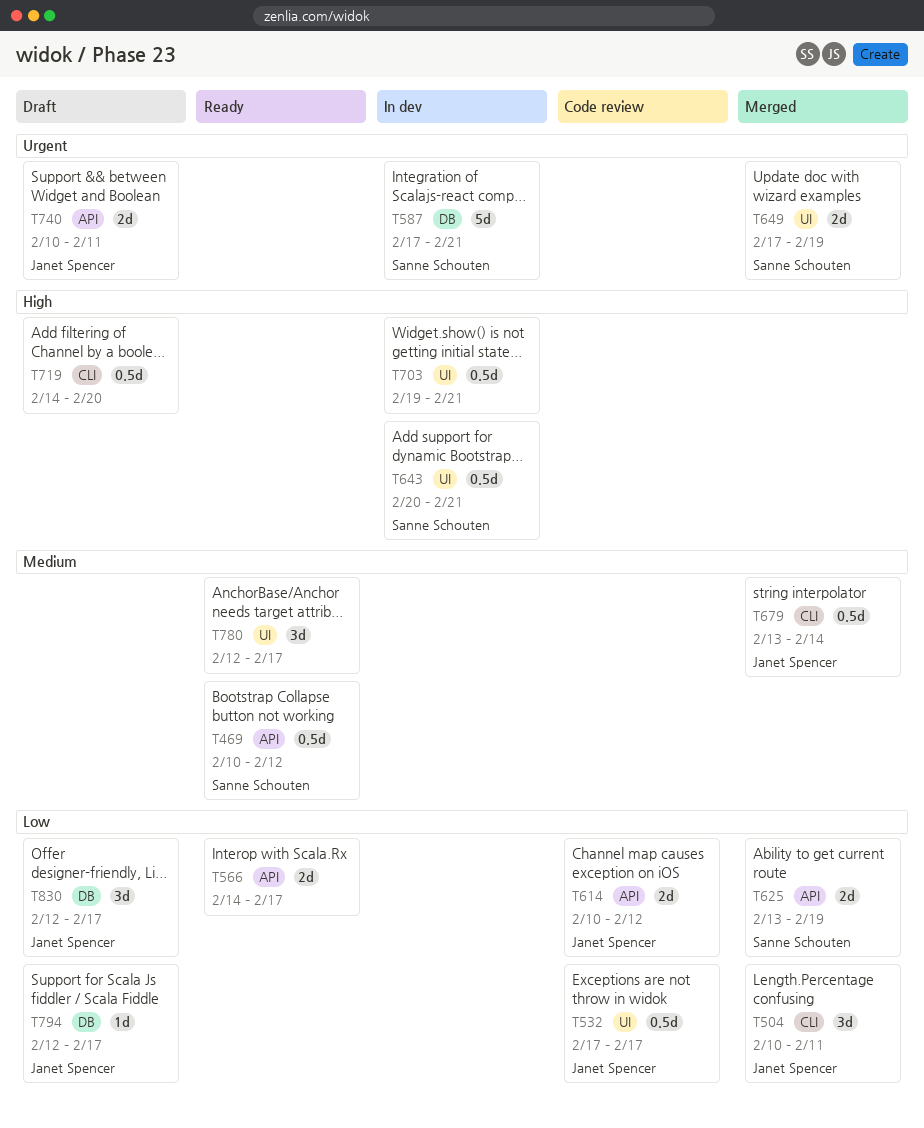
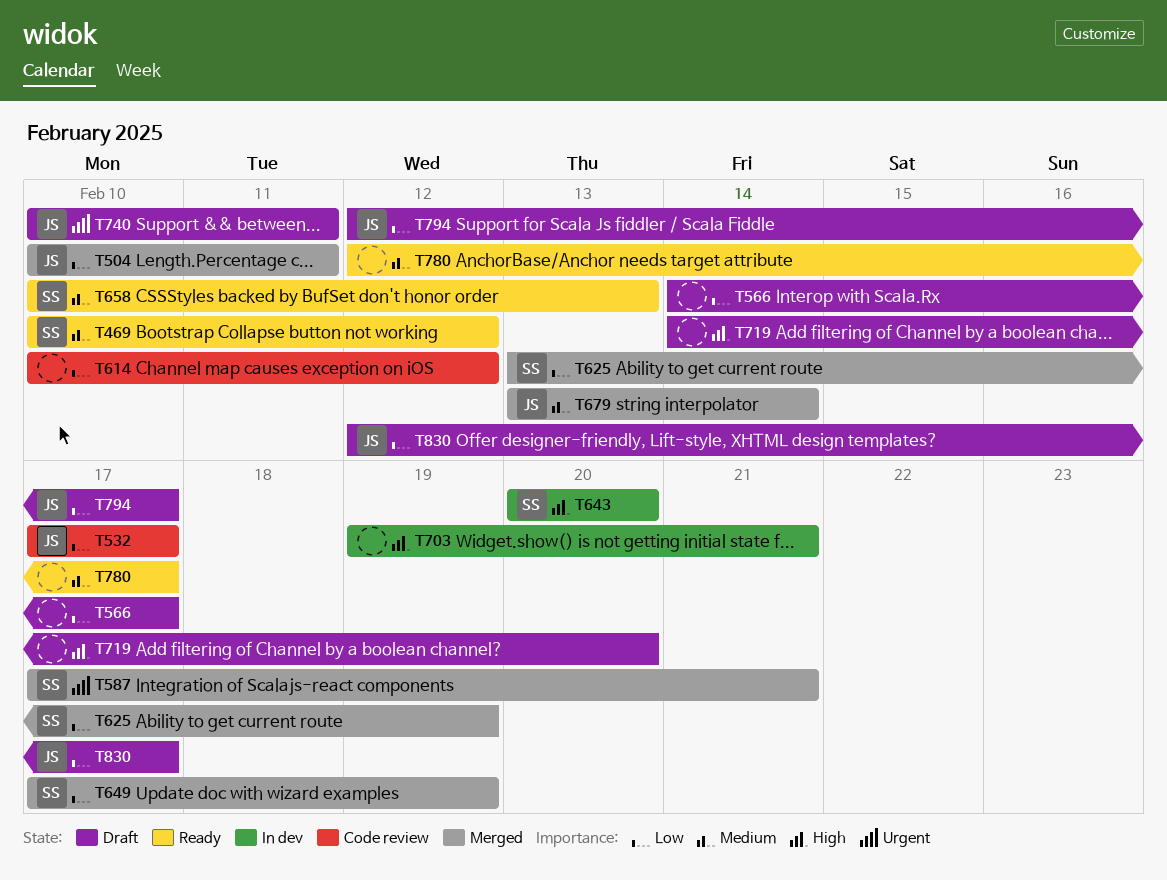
T566, status: Ready -> Draft
T587, status: In dev -> Merged
T614, owner: Janet Spencer -> none
T643, due: Feb 21 -> Feb 20
T649, priority: Urgent -> Low
T658: none -> present

